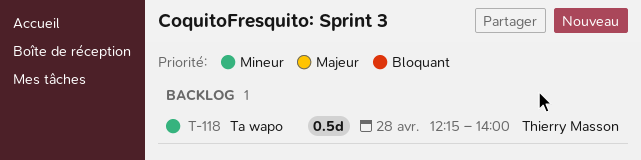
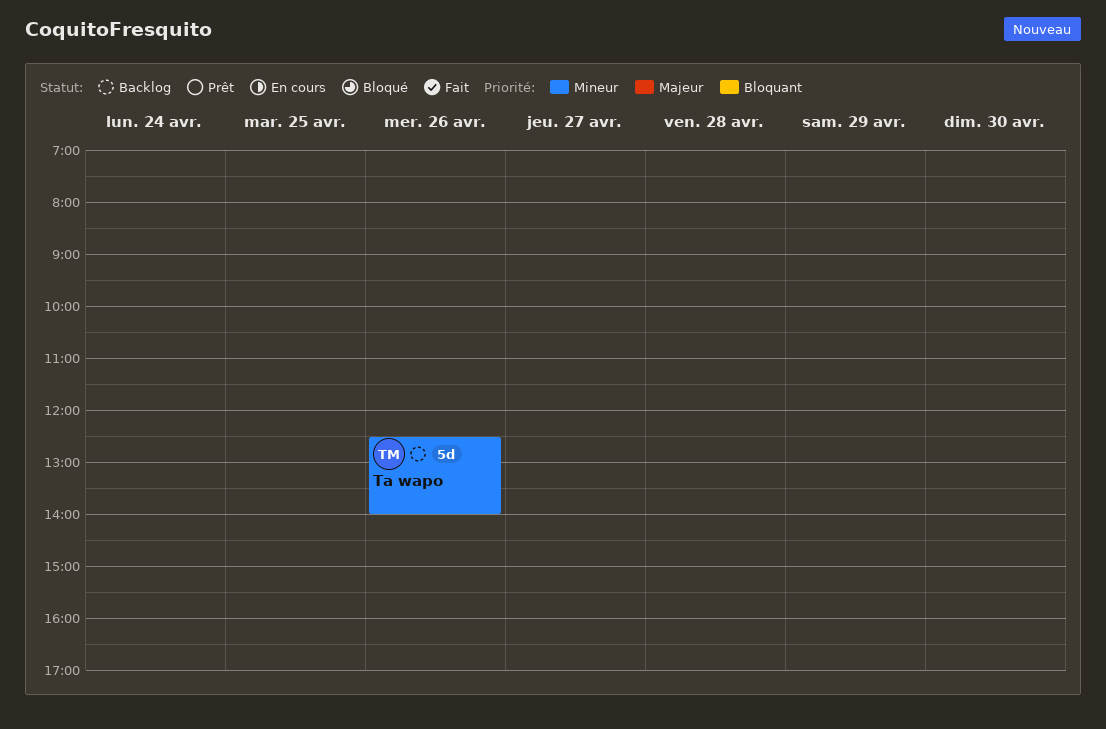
Ta wapo, estimate: 0.5d -> 5d
Ta wapo, day: Apr 28 -> Apr 26
Ta wapo, begins: 12:15 -> 12:30

